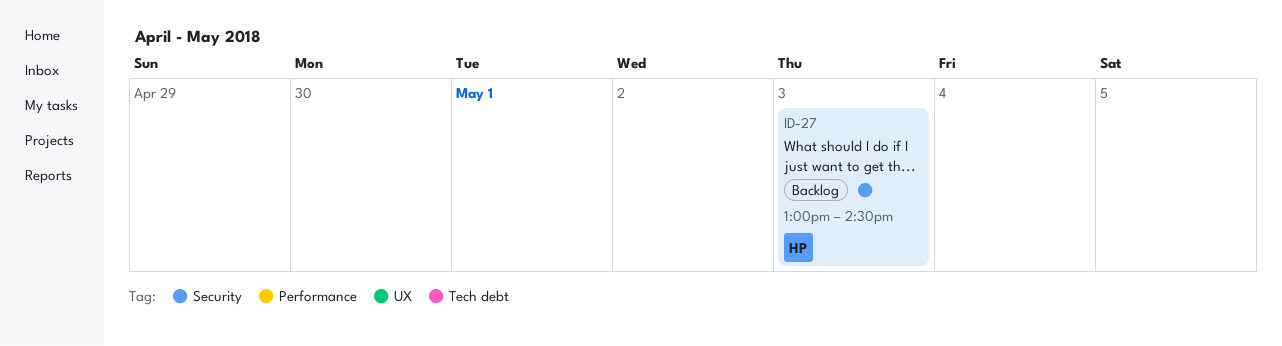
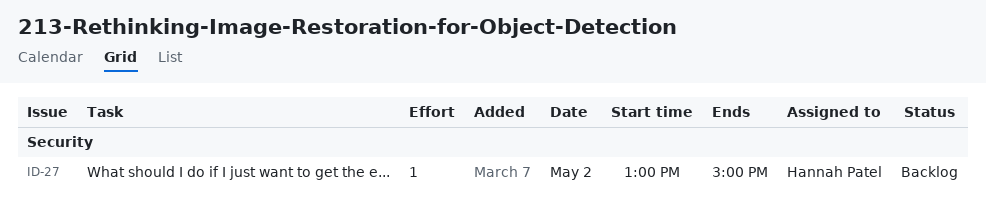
ID-27, day: May 3 -> May 2
ID-27, ends: 14:30 -> 15:00

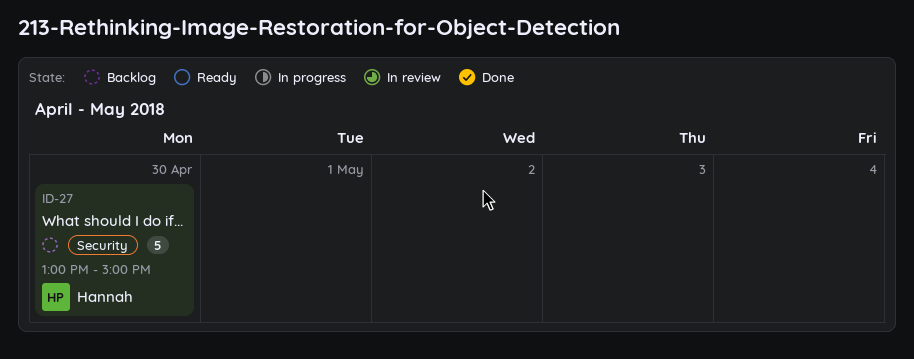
ID-27, estimate: 1 -> 5
ID-27, day: May 2 -> Apr 30

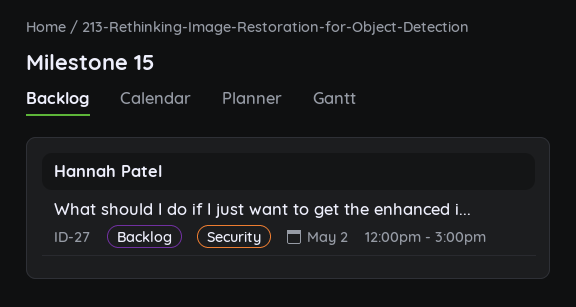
ID-27, day: Apr 30 -> May 2
ID-27, begins: 13:00 -> 12:00

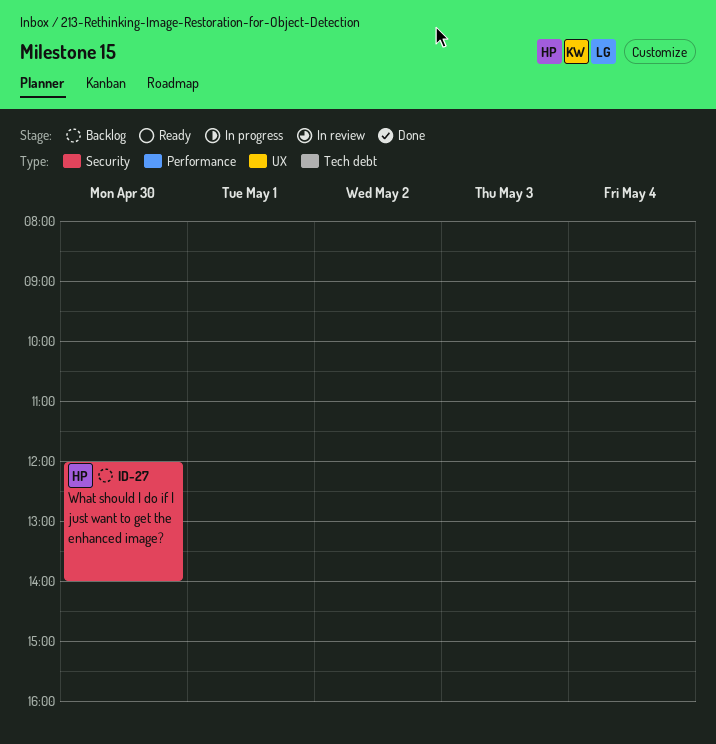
ID-27, day: May 2 -> Apr 30
ID-27, ends: 15:00 -> 14:00

